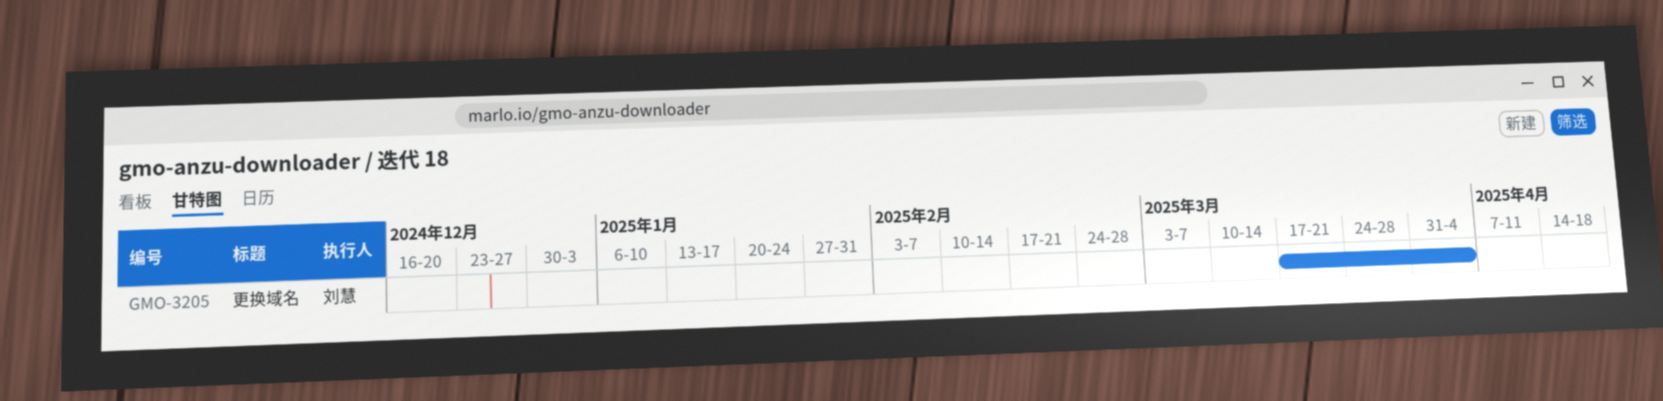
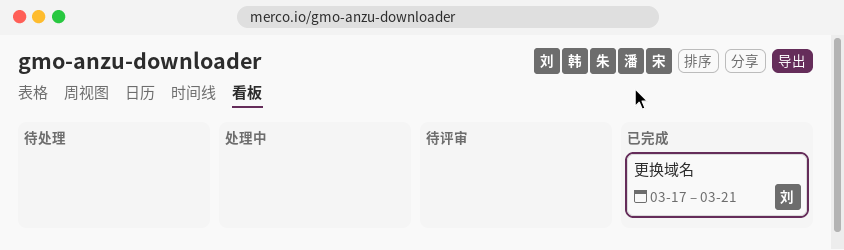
更换域名, due: Apr 4 -> Mar 21

